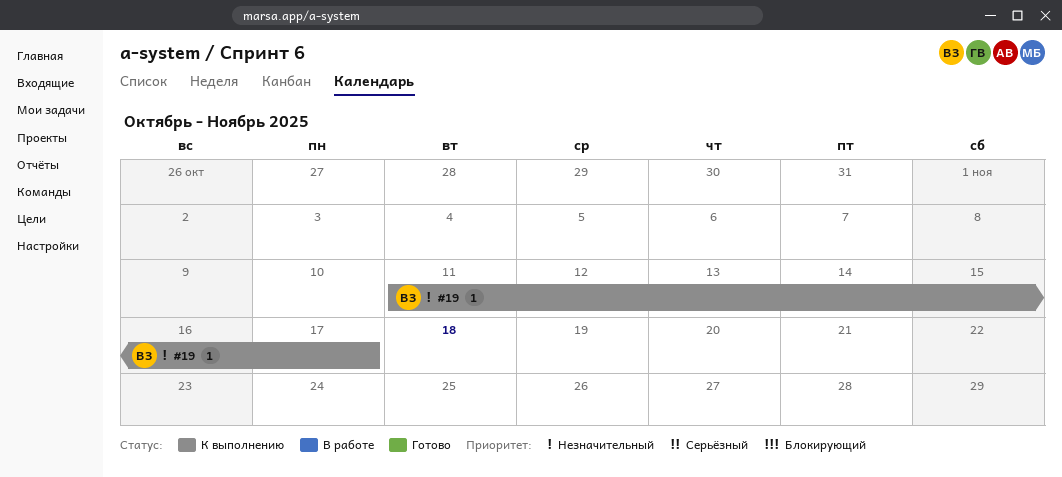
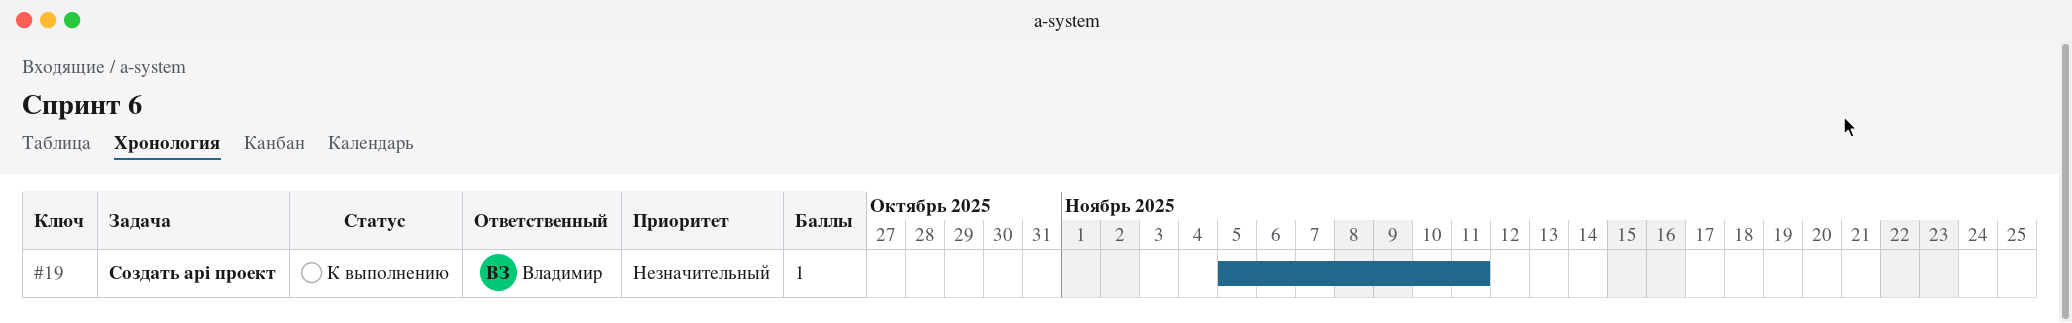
#19, start: Nov 11 -> Nov 5
#19, due: Nov 17 -> Nov 11

